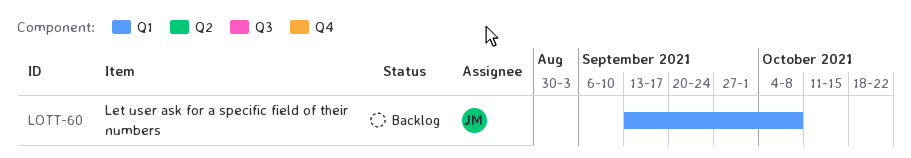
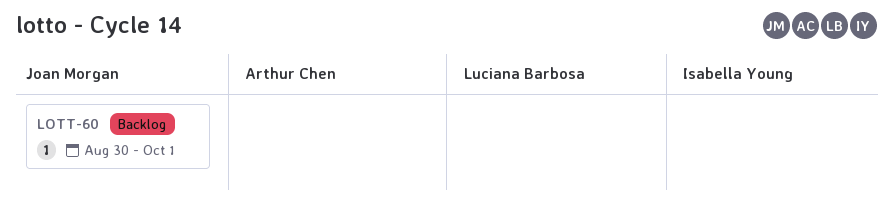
LOTT-60, start: Sep 13 -> Aug 30
LOTT-60, due: Oct 8 -> Oct 1

